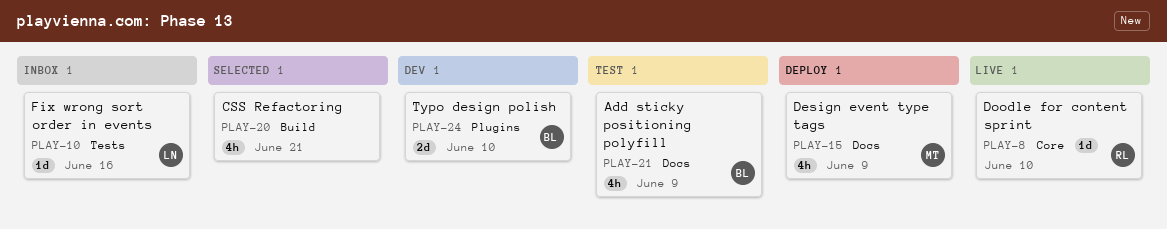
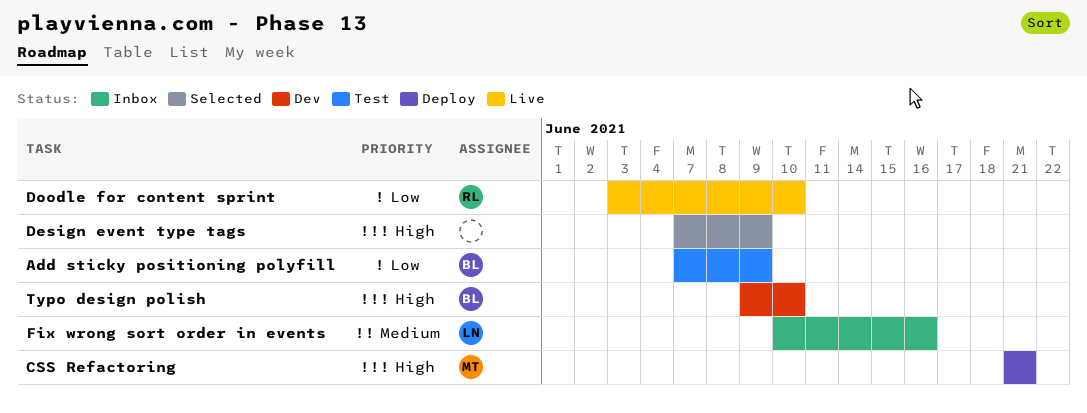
CSS Refactoring, status: Selected -> Deploy
CSS Refactoring, owner: none -> MT
Design event type tags, status: Deploy -> Selected
Design event type tags, owner: MT -> none

